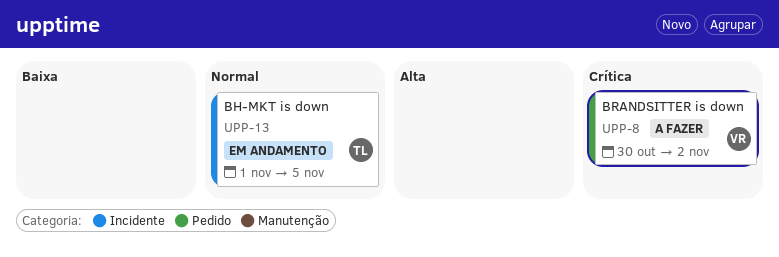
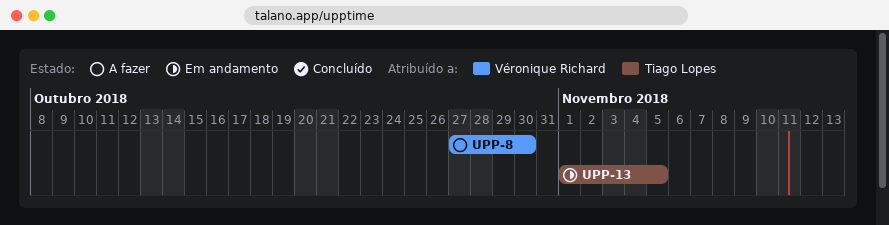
UPP-8, start: Oct 30 -> Oct 27
UPP-8, due: Nov 2 -> Oct 30

